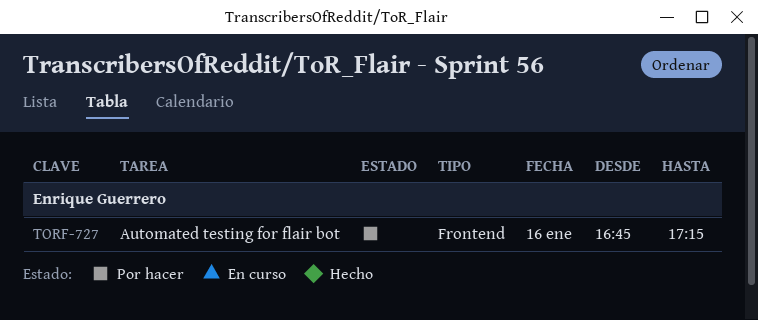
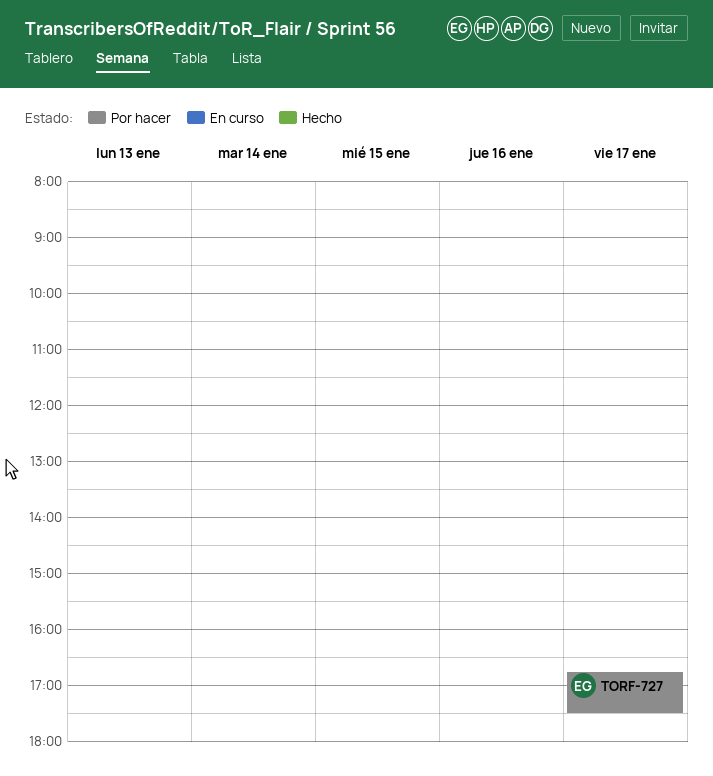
TORF-727, day: Jan 16 -> Jan 17
TORF-727, ends: 17:15 -> 17:30

